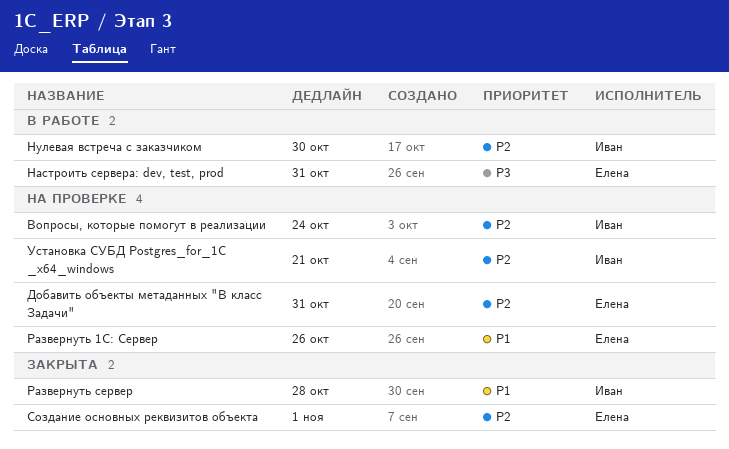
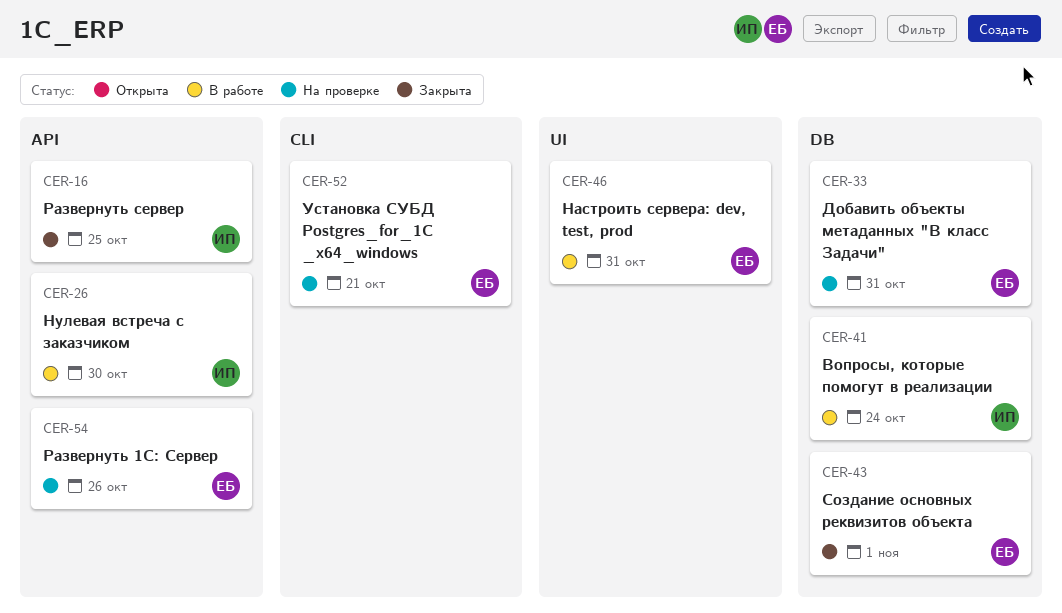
Вопросы, которые помогут в реализации, status: На проверке -> В работе
Развернуть сервер, due: Oct 28 -> Oct 25
Установка СУБД Postgres_for_1C _x64_windows, owner: Иван -> Елена

